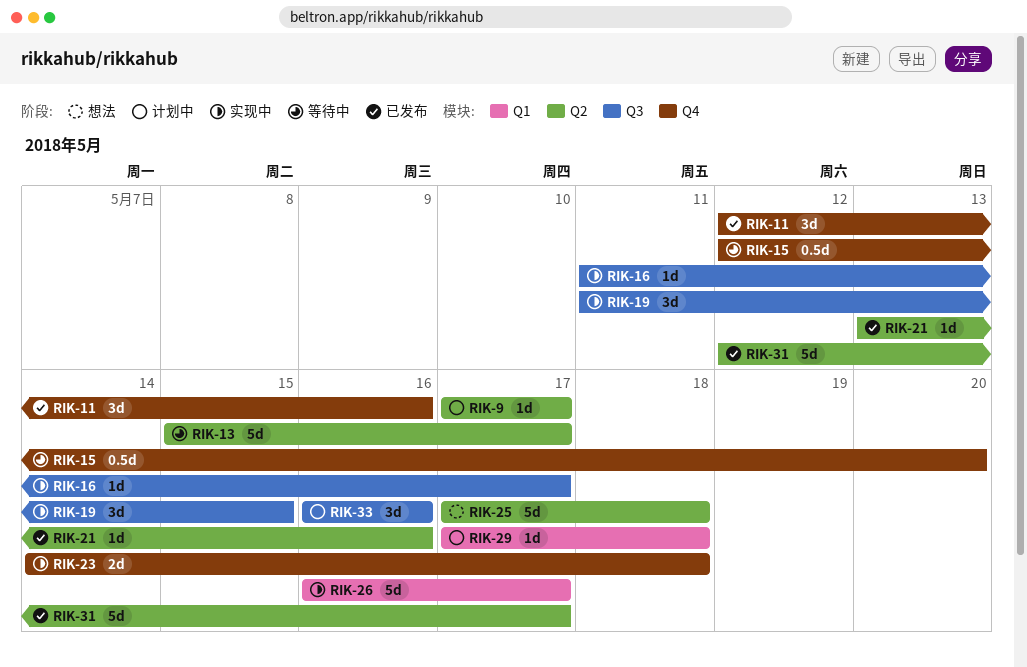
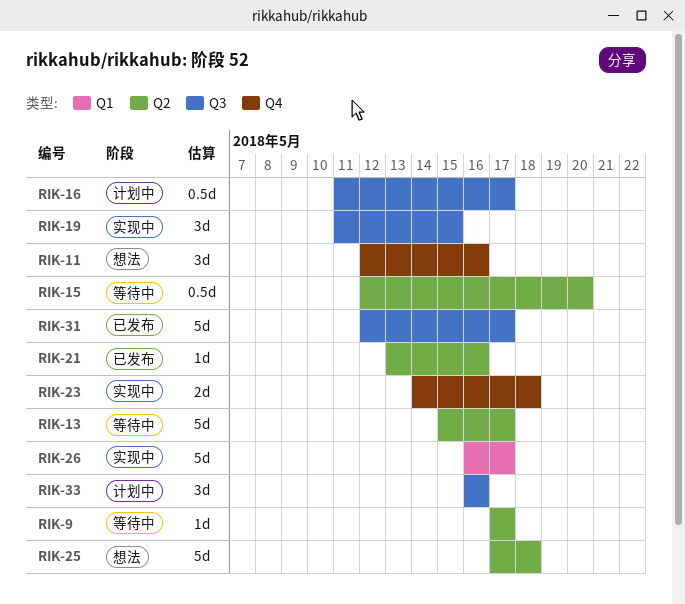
RIK-9, status: 计划中 -> 等待中
RIK-11, status: 已发布 -> 想法
RIK-15, label: Q4 -> Q2
RIK-16, status: 实现中 -> 计划中
RIK-16, estimate: 1d -> 0.5d
RIK-29: present -> none
RIK-31, label: Q2 -> Q3

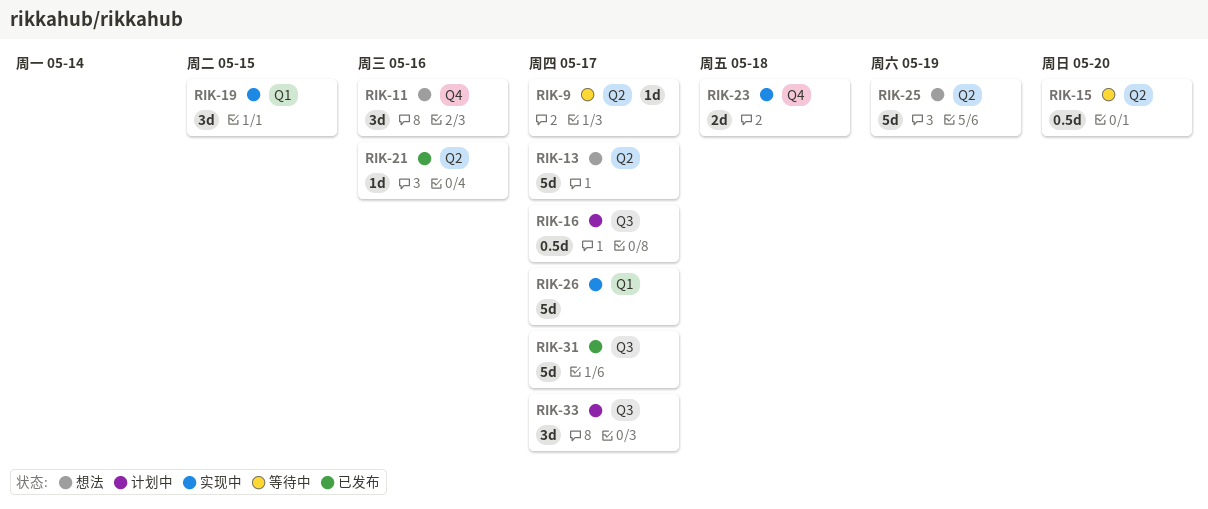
RIK-13, status: 等待中 -> 想法
RIK-19, label: Q3 -> Q1
RIK-25, due: May 18 -> May 19
RIK-33, due: May 16 -> May 17

